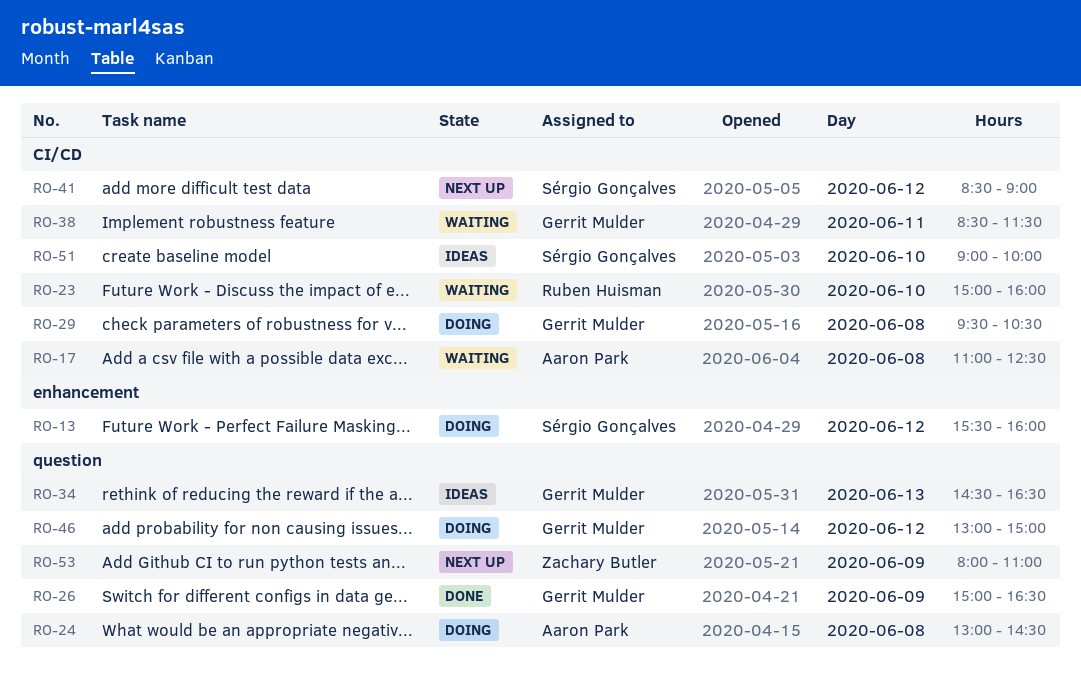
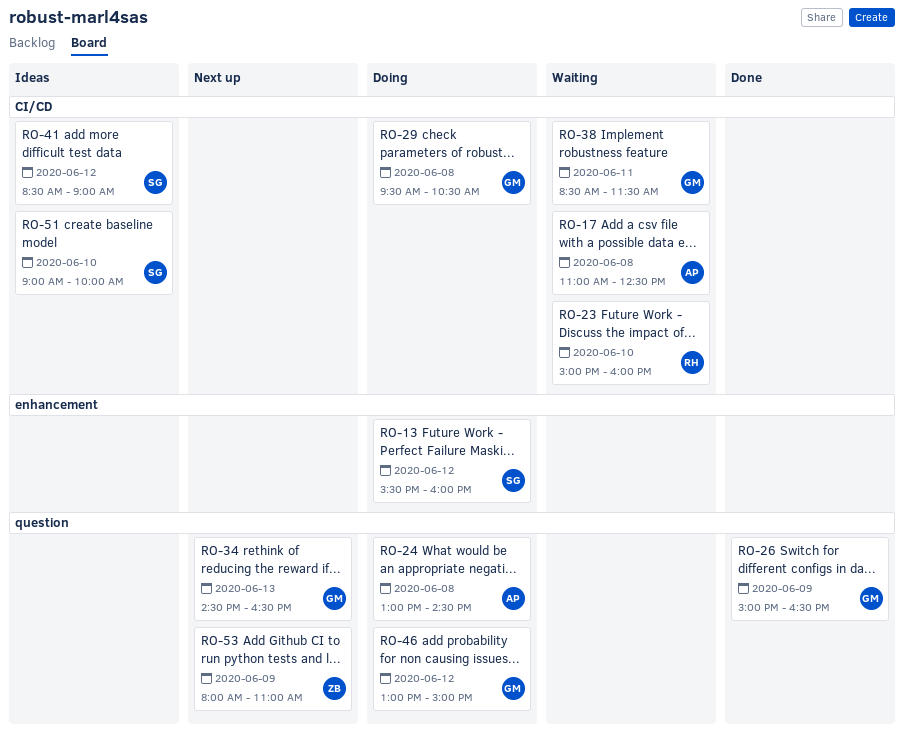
RO-34, status: Ideas -> Next up
RO-41, status: Next up -> Ideas

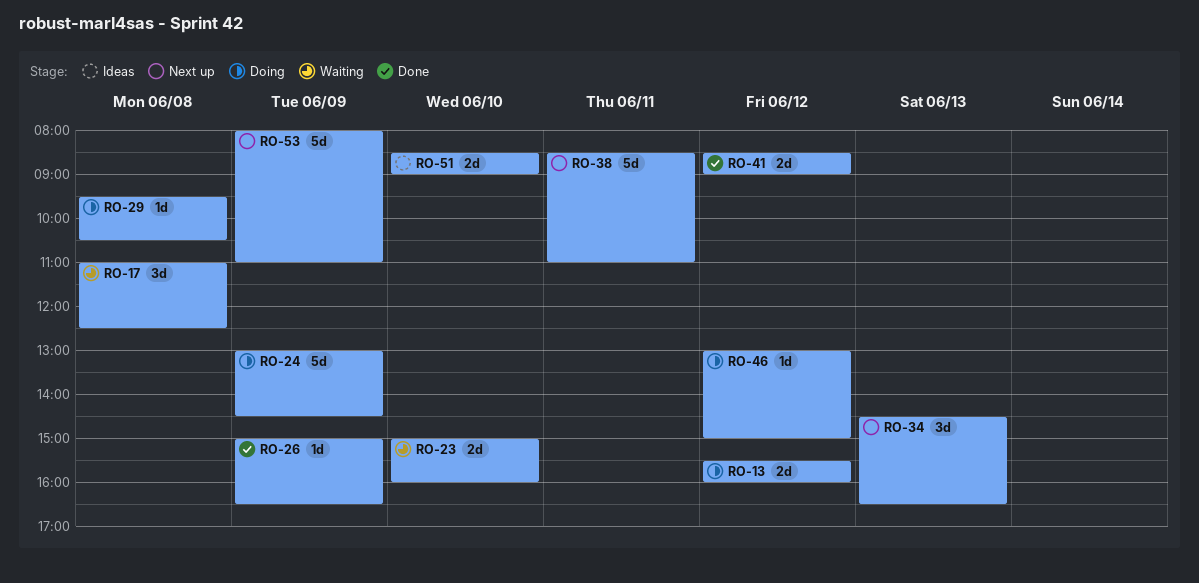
RO-24, day: Jun 8 -> Jun 9
RO-38, status: Waiting -> Next up
RO-38, ends: 11:30 -> 11:00
RO-41, status: Ideas -> Done
RO-51, begins: 09:00 -> 08:30
RO-51, ends: 10:00 -> 09:00

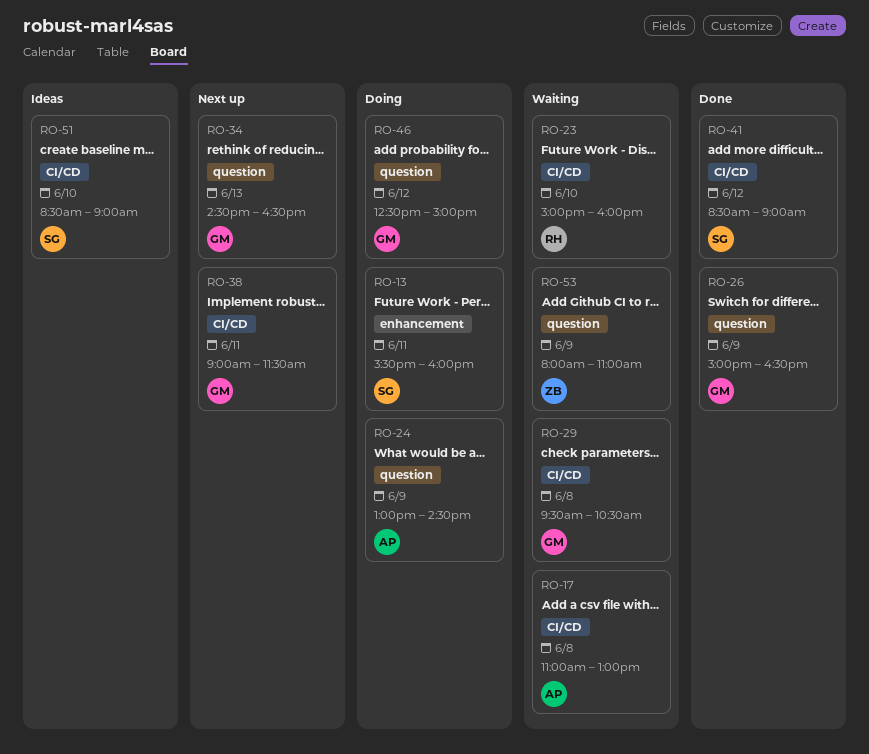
RO-13, day: Jun 12 -> Jun 11
RO-17, ends: 12:30 -> 13:00
RO-29, status: Doing -> Waiting
RO-38, begins: 08:30 -> 09:00
RO-38, ends: 11:00 -> 11:30
RO-46, begins: 13:00 -> 12:30
RO-53, status: Next up -> Waiting

